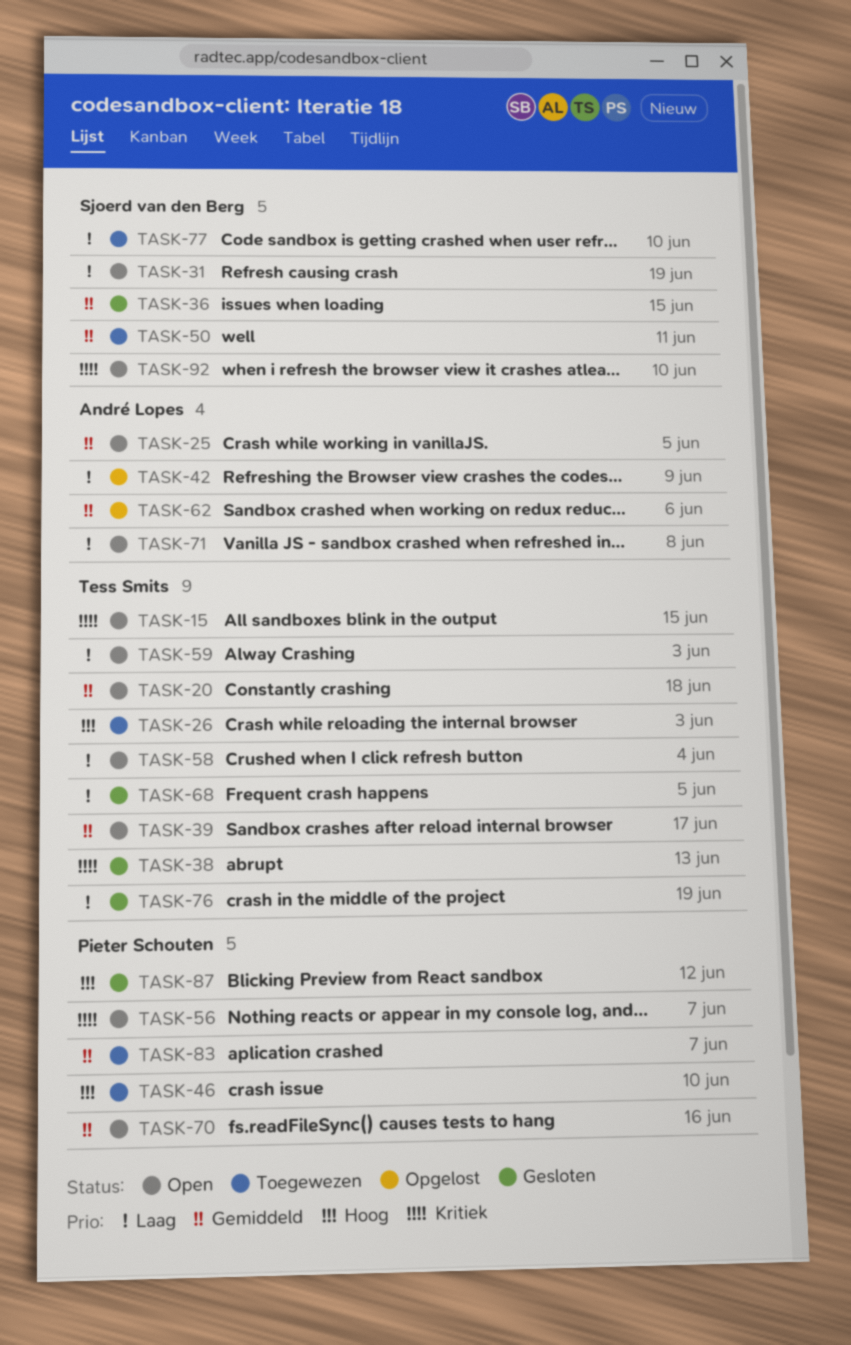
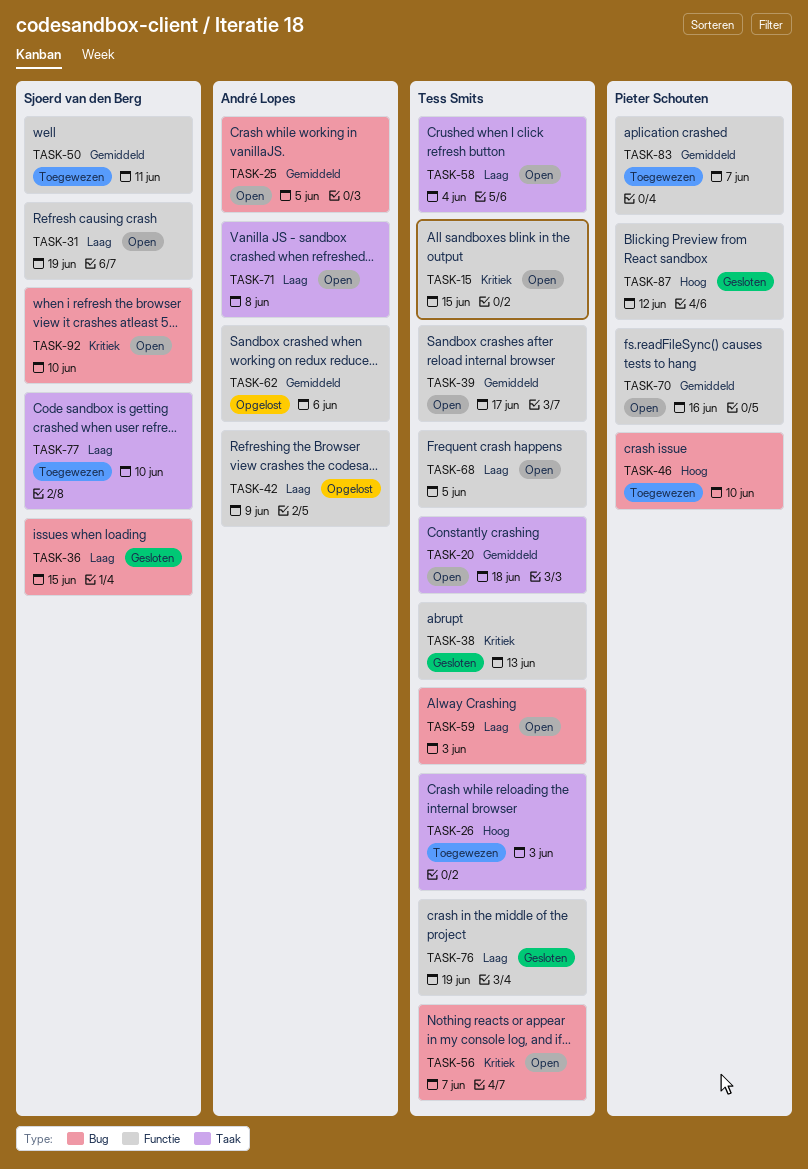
TASK-36, priority: Gemiddeld -> Laag
TASK-56, owner: Pieter Schouten -> Tess Smits
TASK-68, status: Gesloten -> Open

